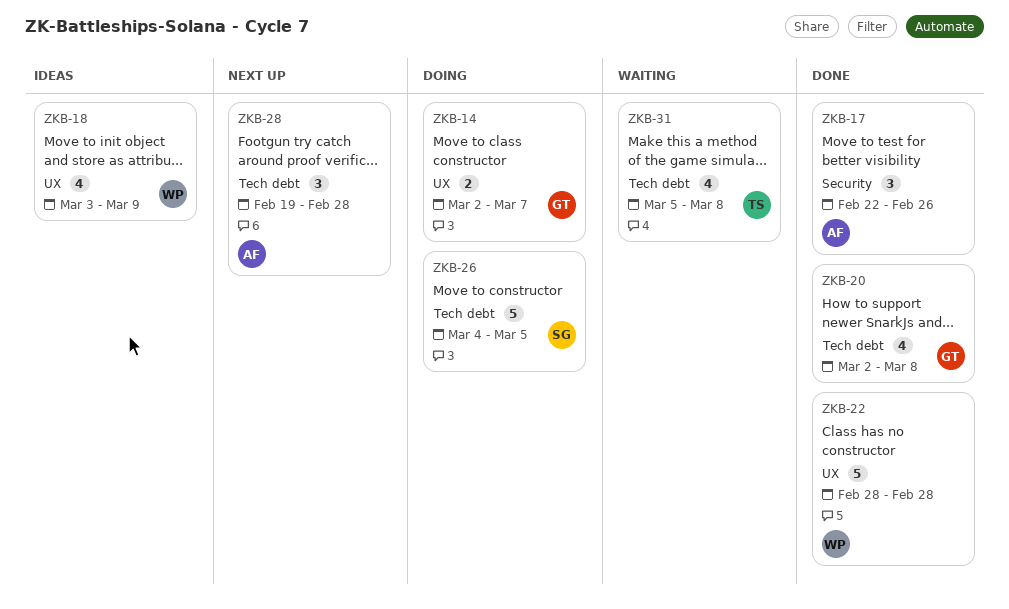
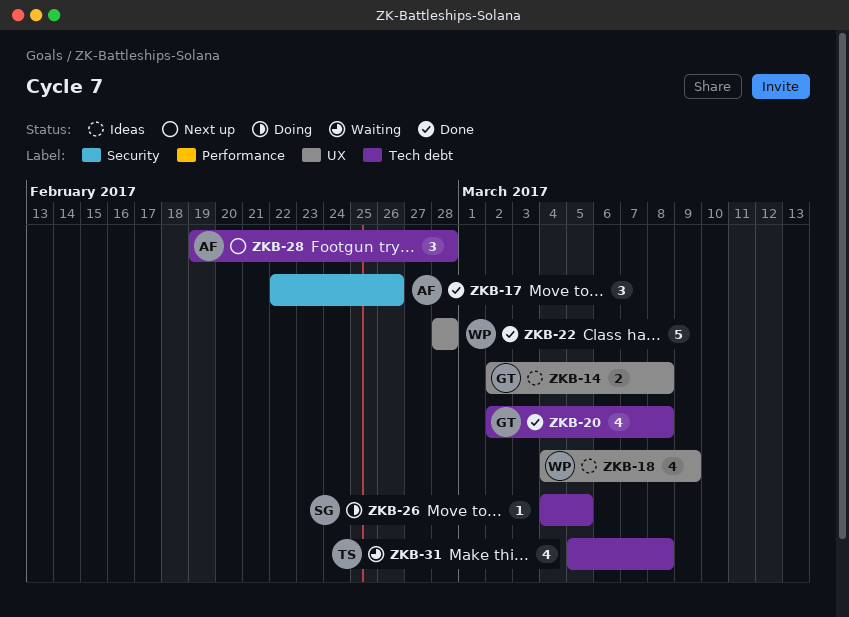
ZKB-14, status: Doing -> Ideas
ZKB-14, due: Mar 7 -> Mar 8
ZKB-18, start: Mar 3 -> Mar 4
ZKB-26, estimate: 5 -> 1

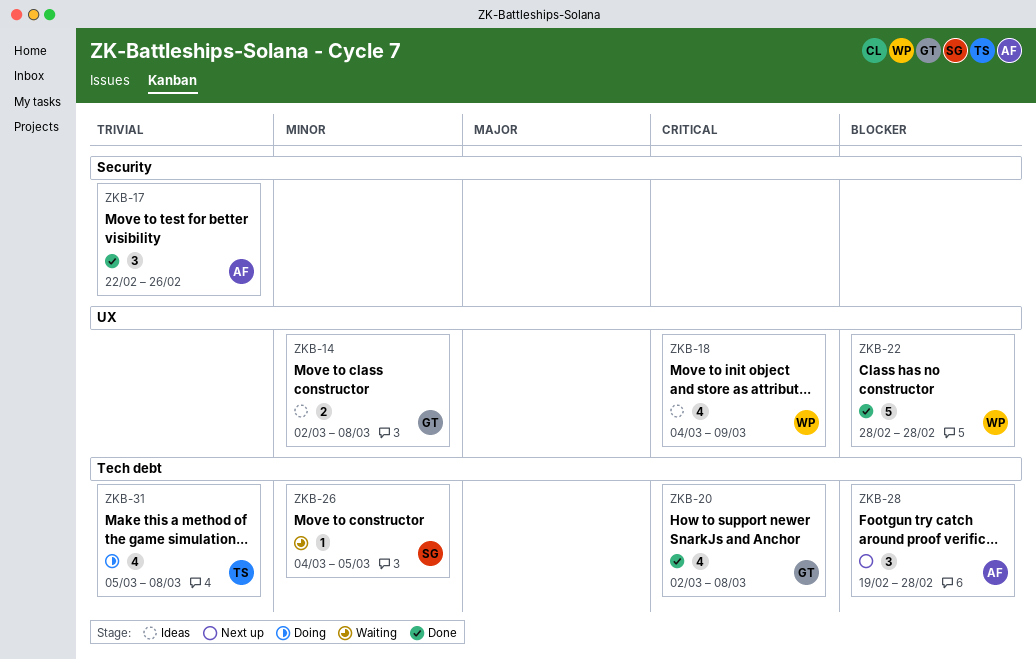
ZKB-26, status: Doing -> Waiting
ZKB-31, status: Waiting -> Doing

